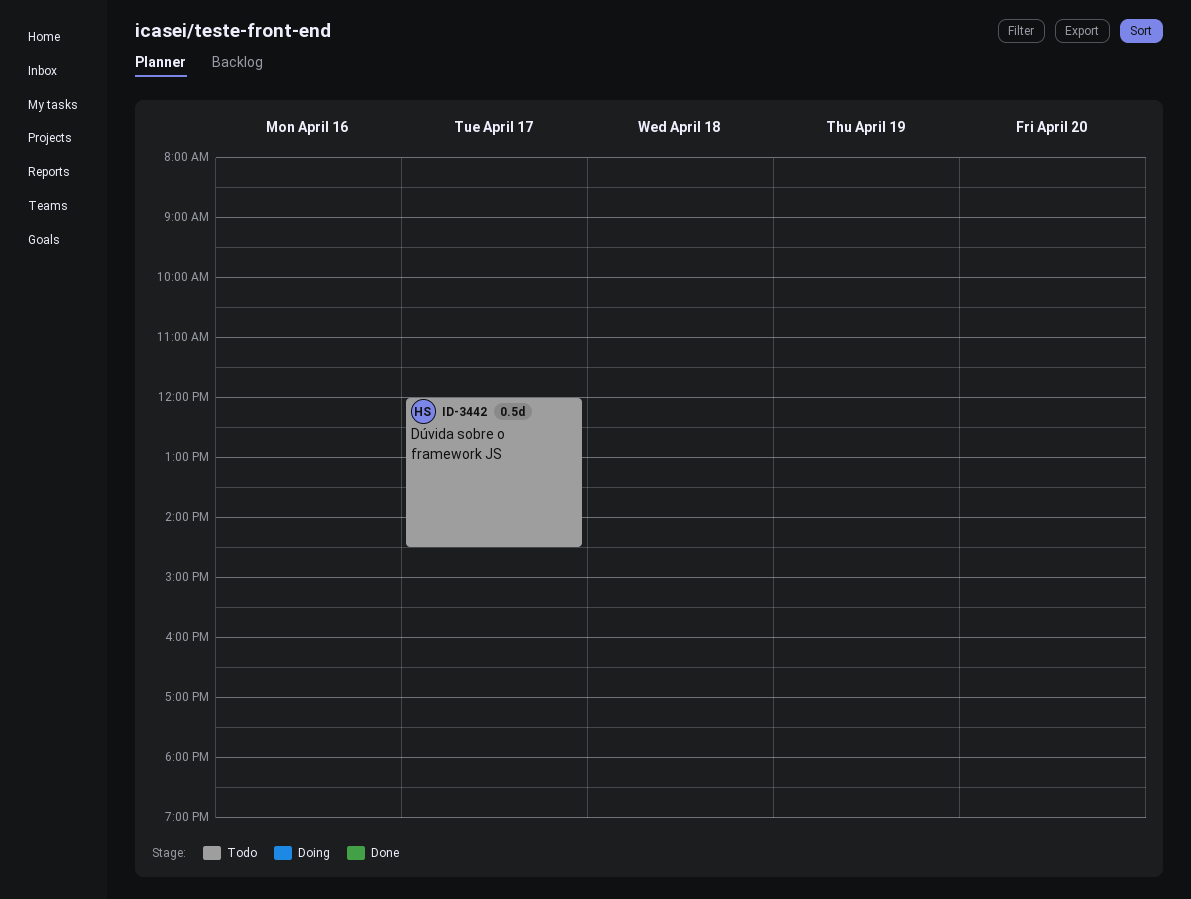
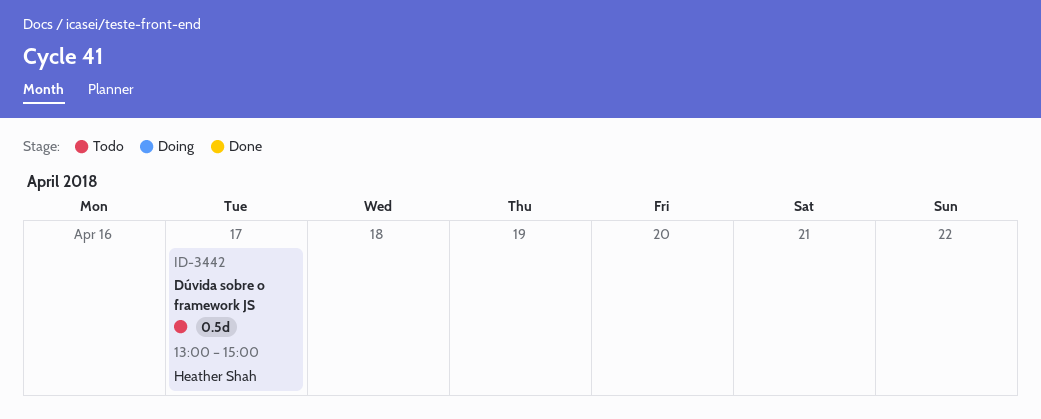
ID-3442, begins: 12:00 -> 13:00
ID-3442, ends: 14:30 -> 15:00

